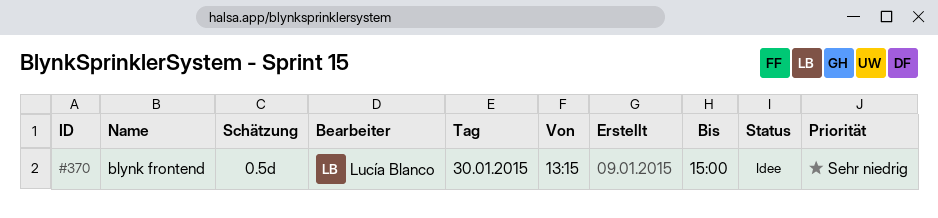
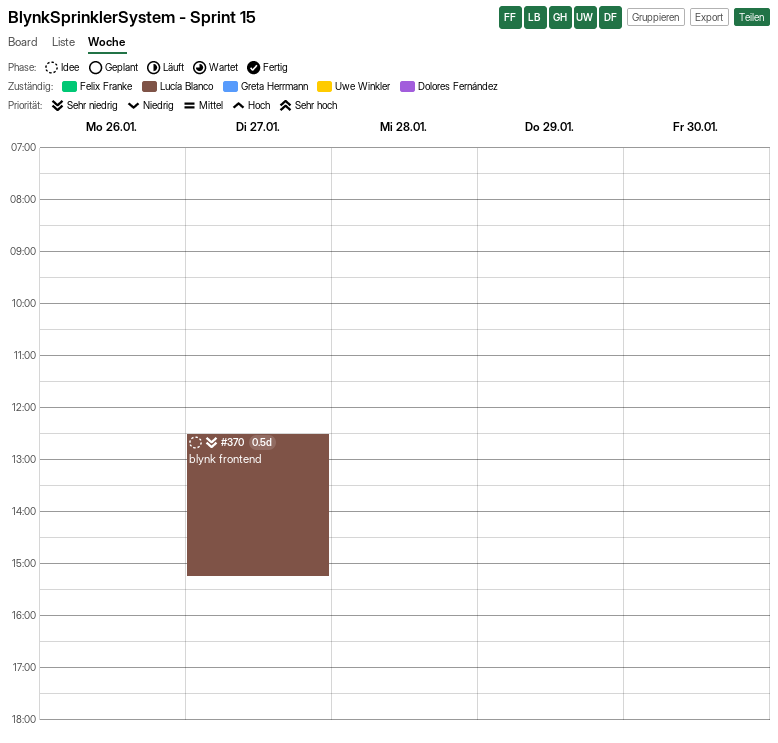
#370, day: Jan 30 -> Jan 27
#370, begins: 13:15 -> 12:30
#370, ends: 15:00 -> 15:15

